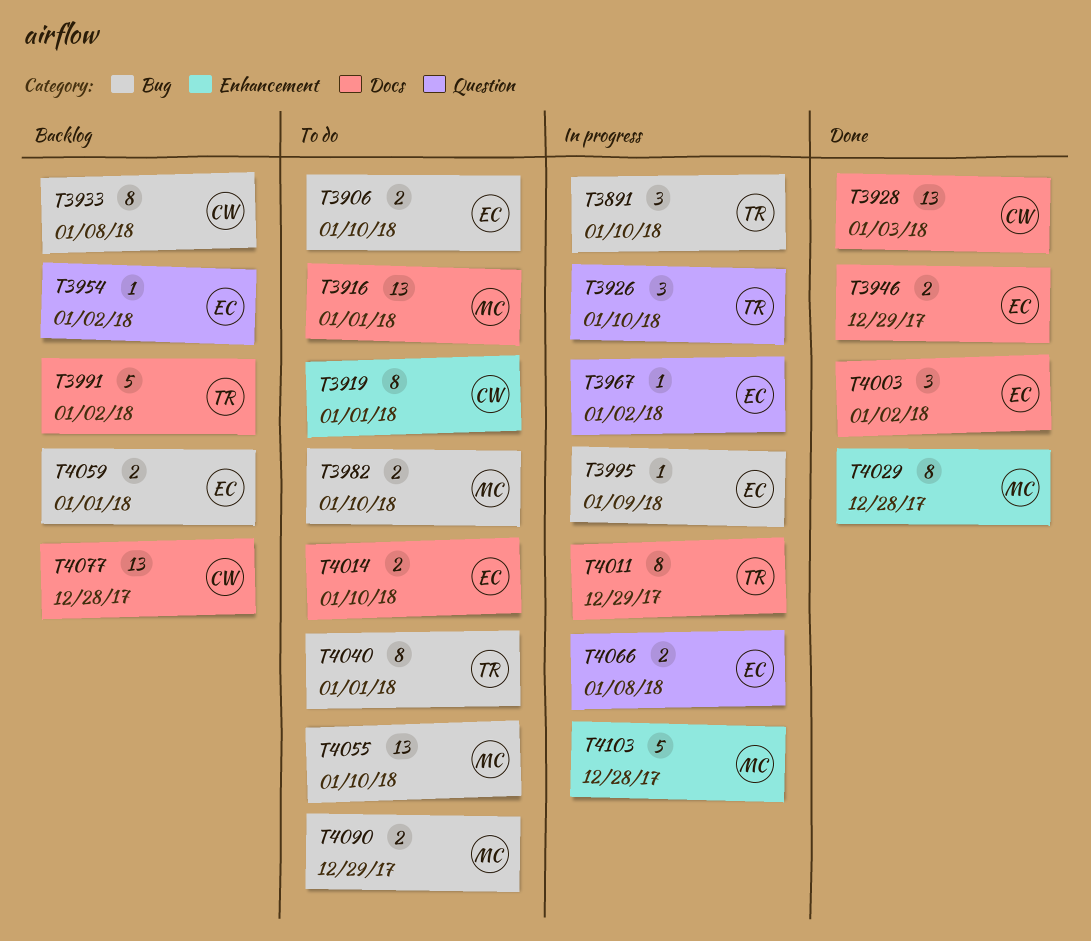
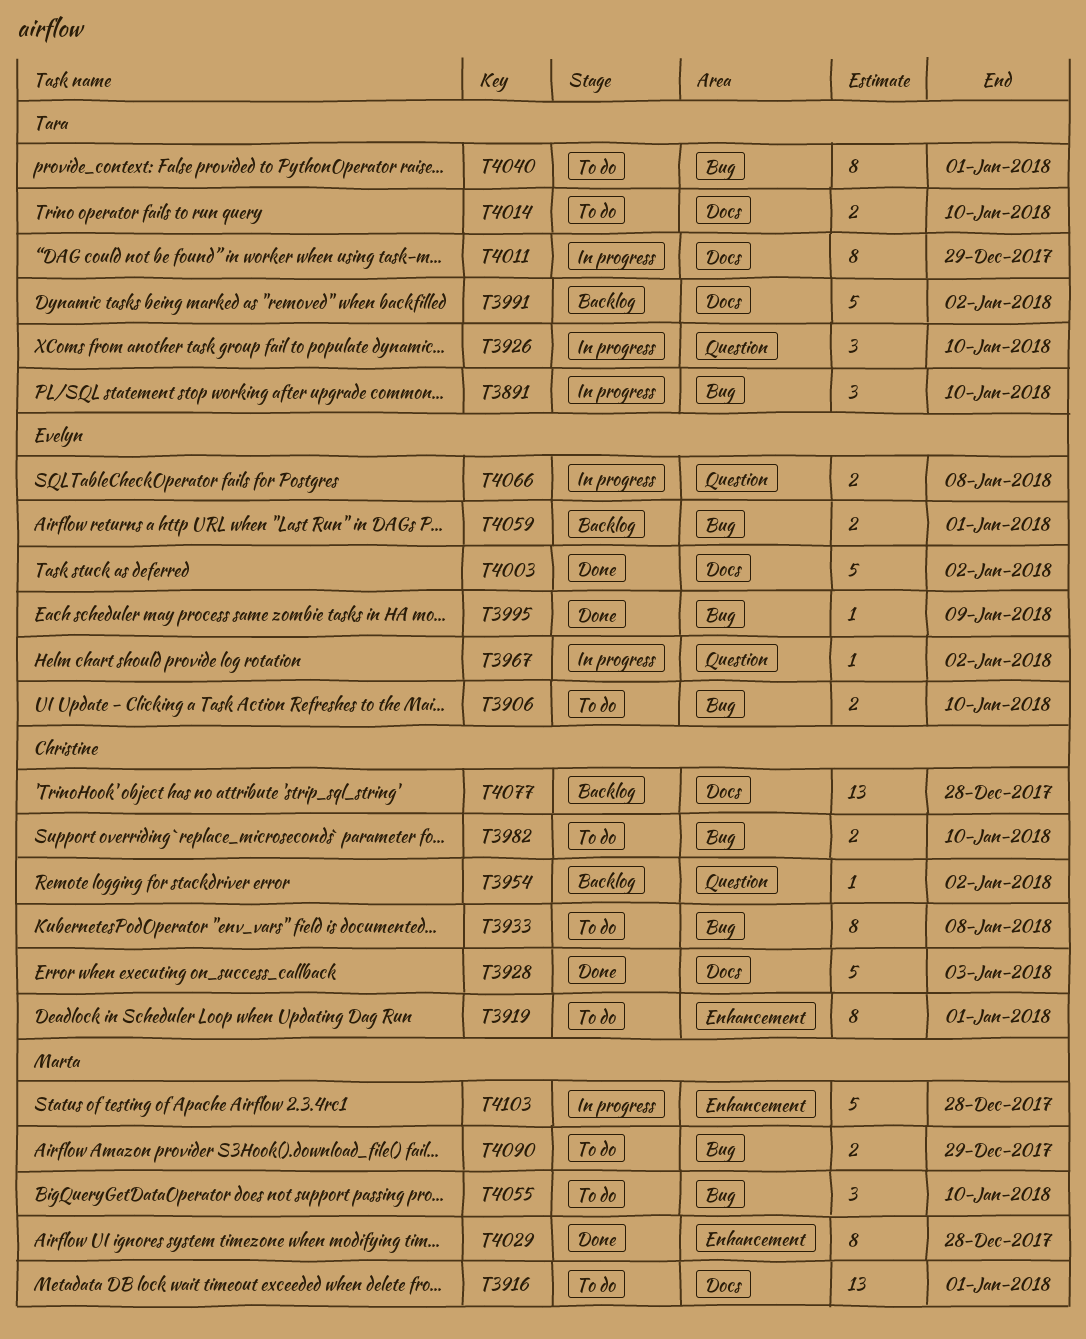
T3928, estimate: 13 -> 5
T3933, status: Backlog -> To do
T3946: present -> none
T3954, owner: Evelyn -> Christine
T3982, owner: Marta -> Christine
T3995, status: In progress -> Done
T4003, estimate: 3 -> 5
T4014, owner: Evelyn -> Tara
T4055, estimate: 13 -> 3

